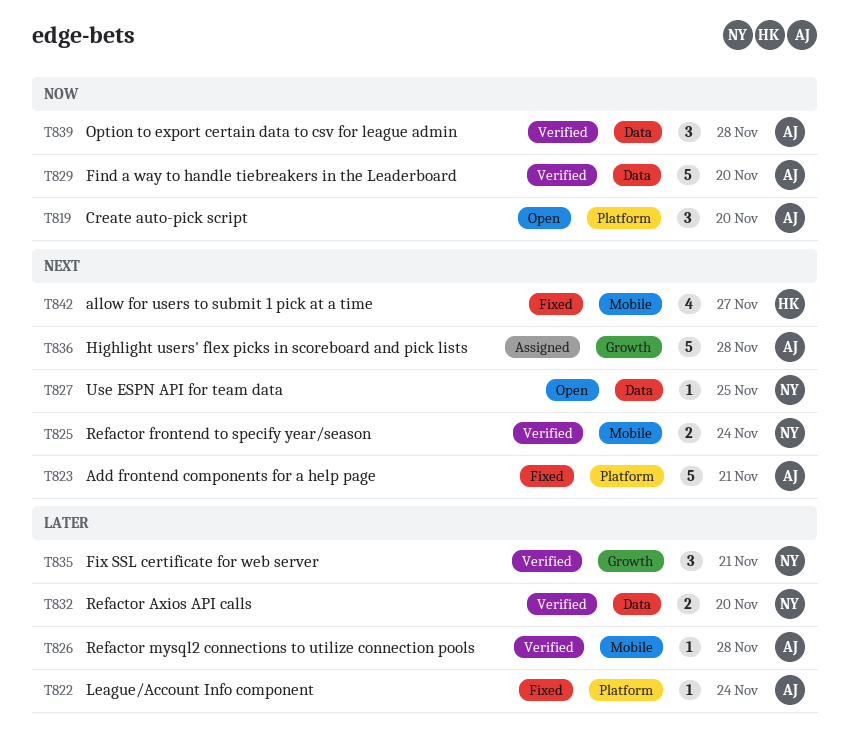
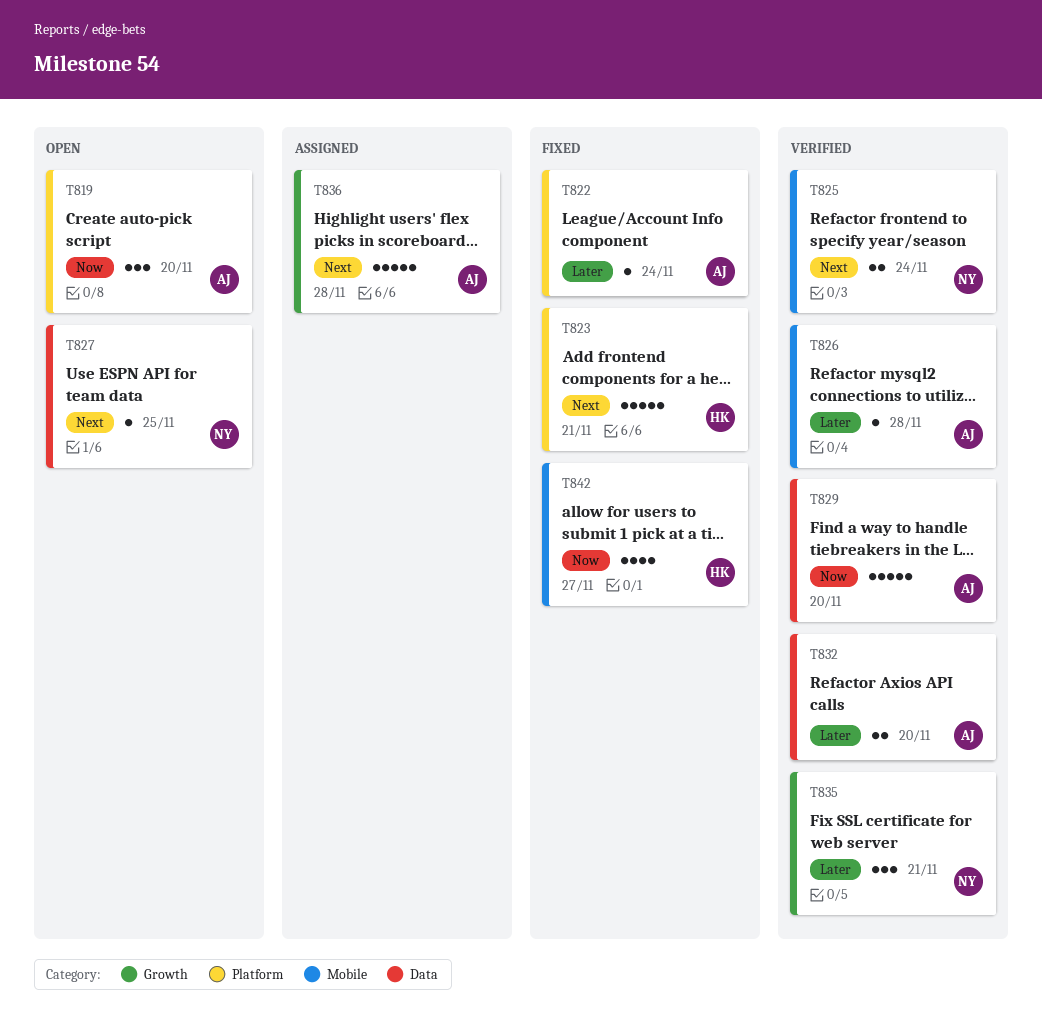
T823, owner: AJ -> HK
T832, owner: NY -> AJ
T839: present -> none
T842, priority: Next -> Now

